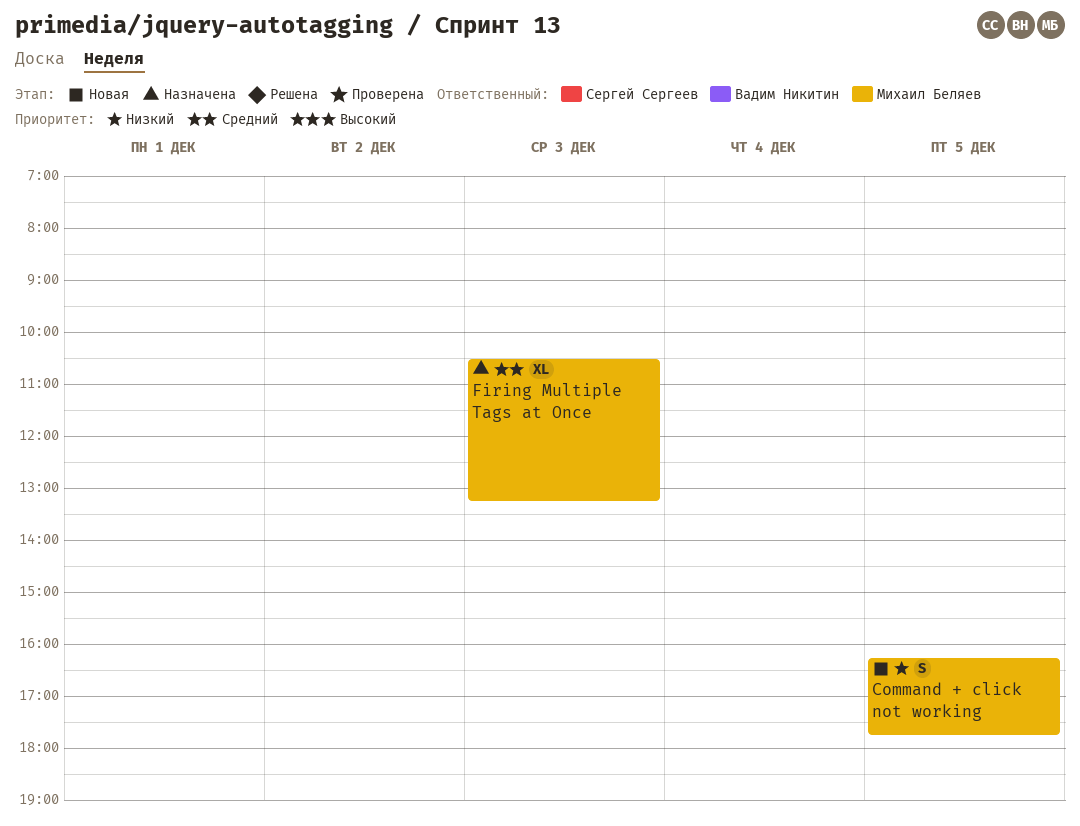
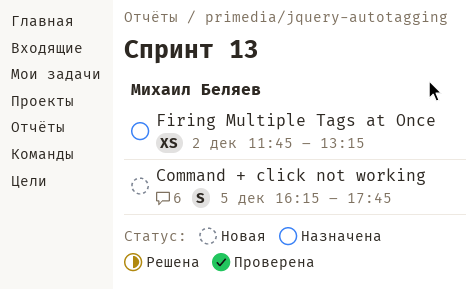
Firing Multiple Tags at Once, estimate: XL -> XS
Firing Multiple Tags at Once, day: Dec 3 -> Dec 2
Firing Multiple Tags at Once, begins: 10:30 -> 11:45

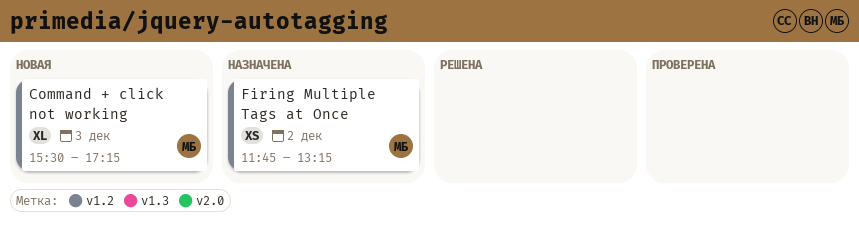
Command + click not working, estimate: S -> XL
Command + click not working, day: Dec 5 -> Dec 3
Command + click not working, begins: 16:15 -> 15:30
Command + click not working, ends: 17:45 -> 17:15

